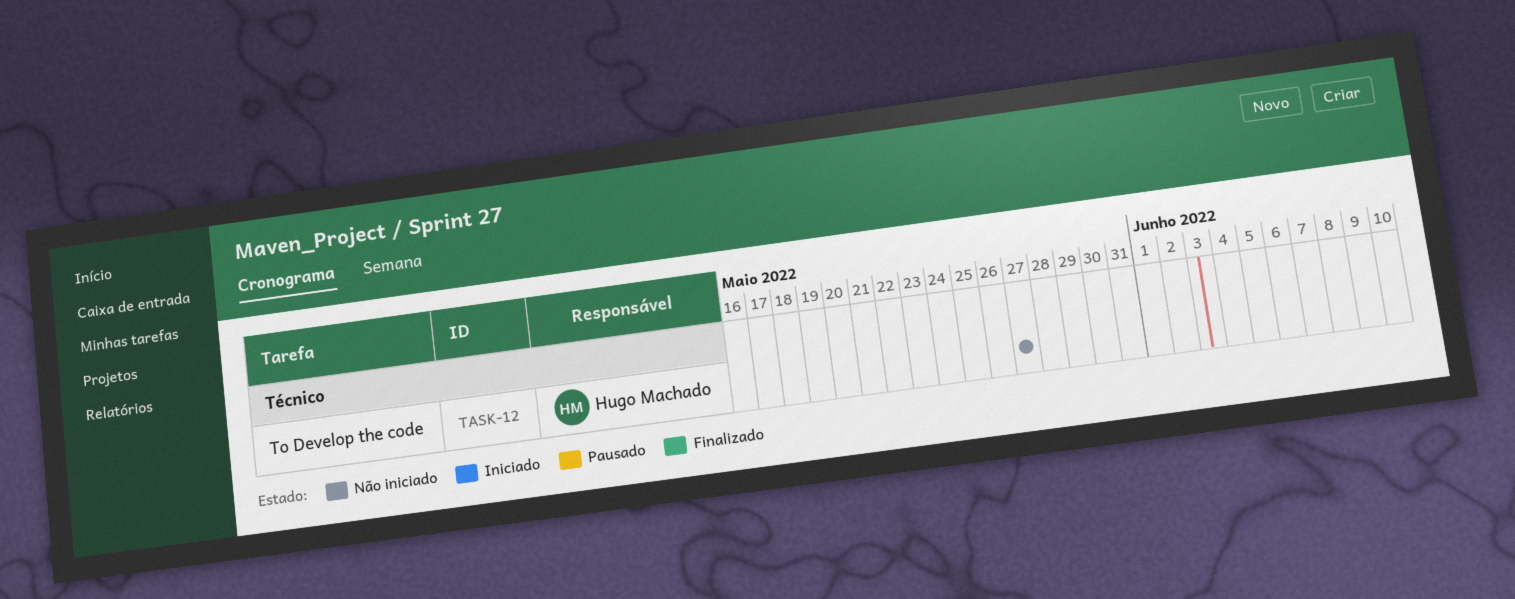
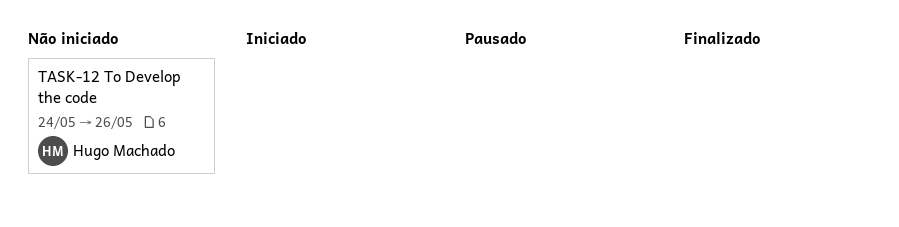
TASK-12, start: May 27 -> May 24
TASK-12, due: May 27 -> May 26

